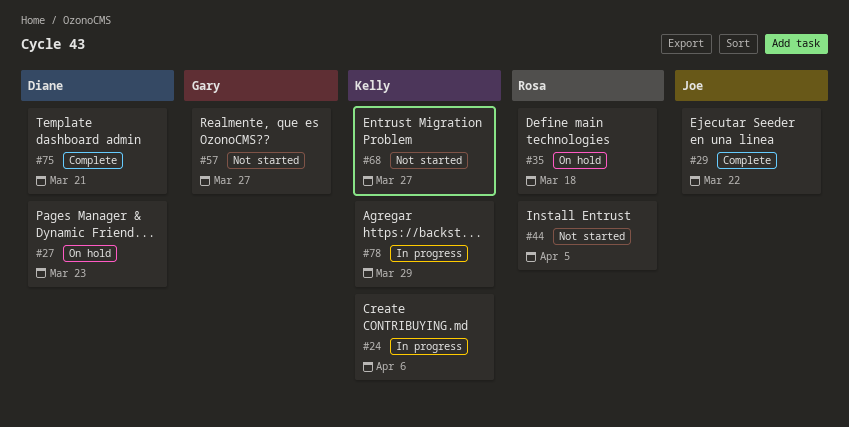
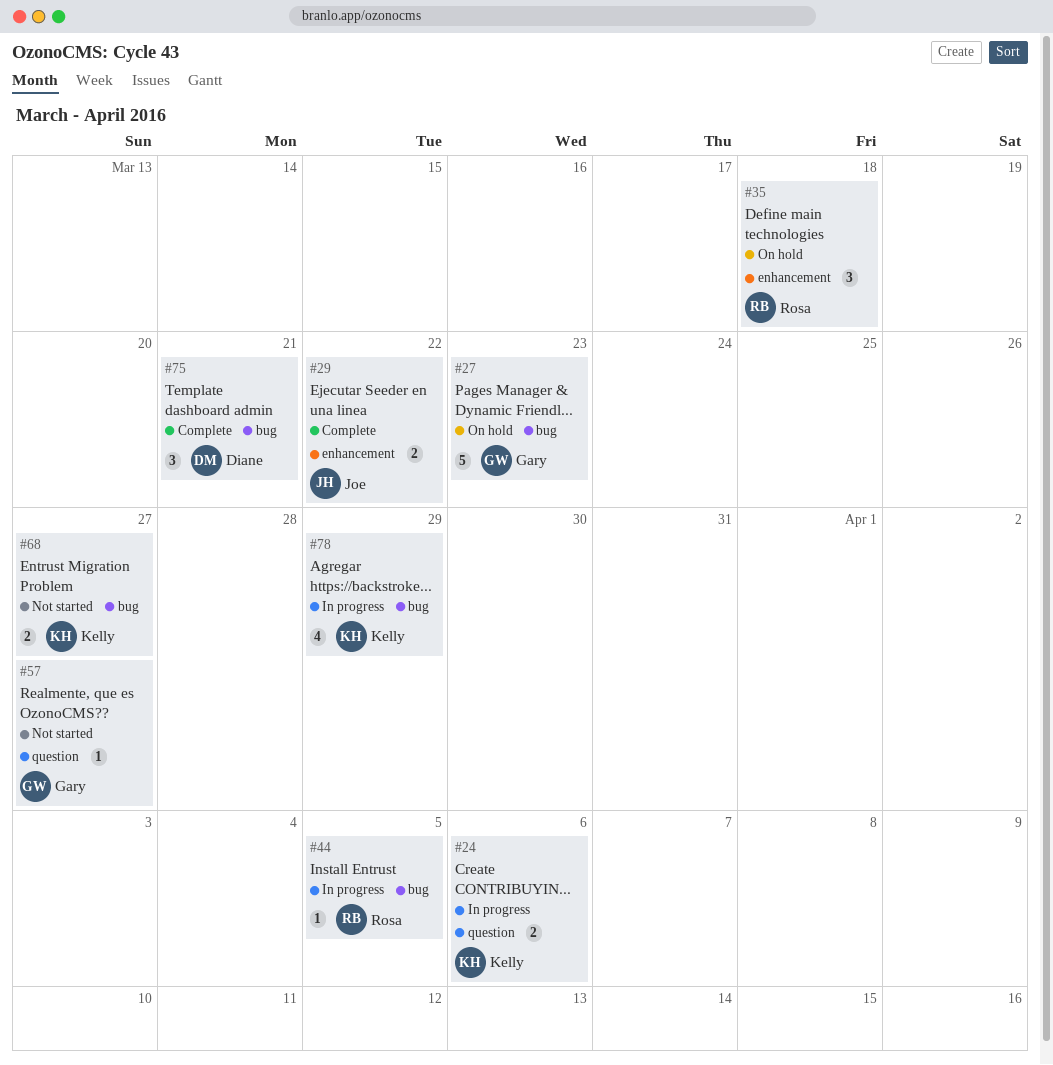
#27, owner: Diane -> Gary
#44, status: Not started -> In progress

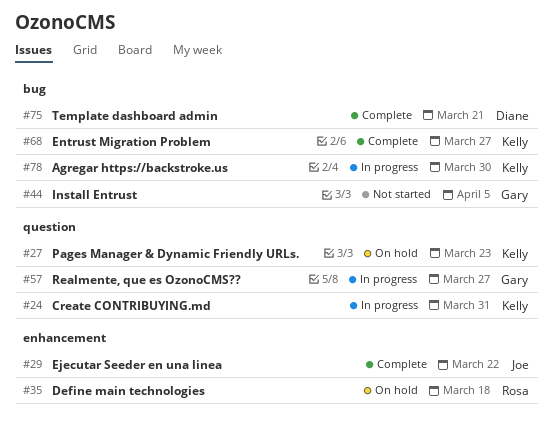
#24, due: Apr 6 -> Mar 31
#27, owner: Gary -> Kelly
#27, label: bug -> question
#44, status: In progress -> Not started
#44, owner: Rosa -> Gary
#57, status: Not started -> In progress
#68, status: Not started -> Complete
#78, due: Mar 29 -> Mar 30

